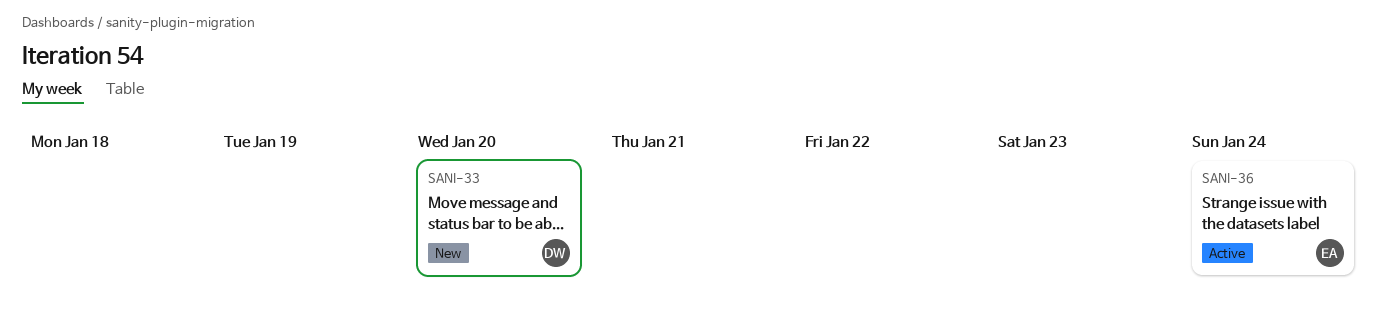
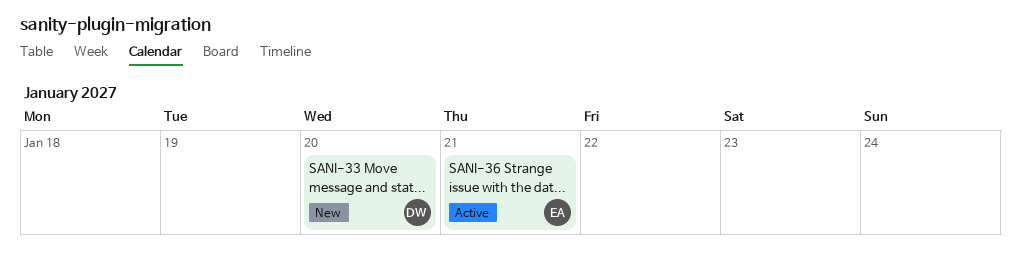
SANI-36, due: Jan 24 -> Jan 21

